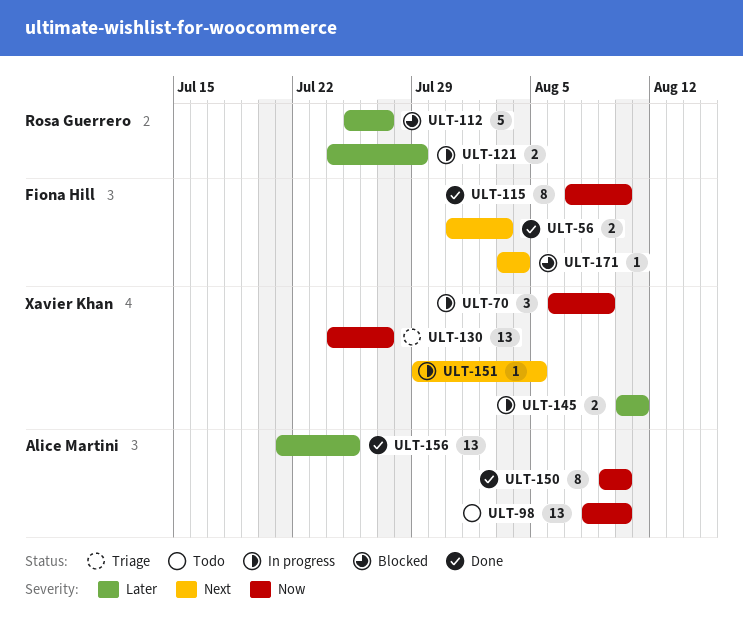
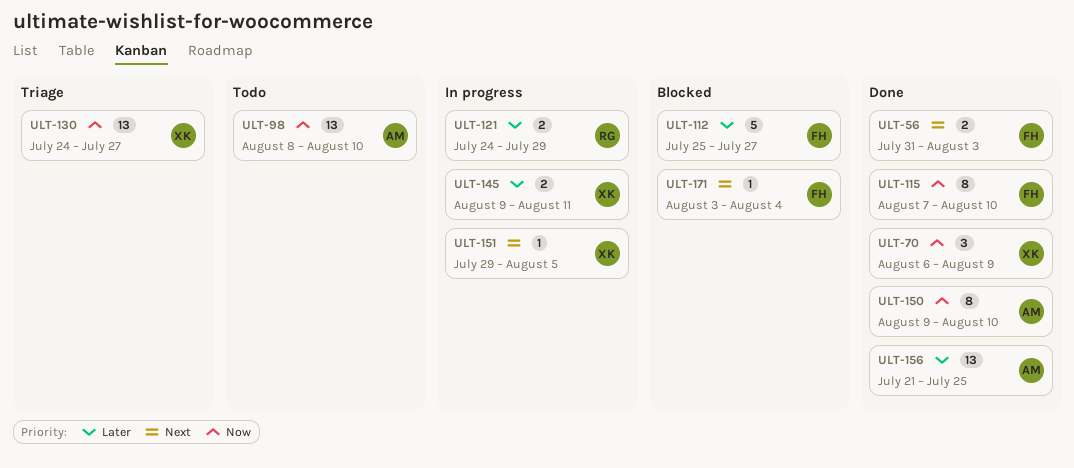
ULT-70, status: In progress -> Done
ULT-112, owner: Rosa Guerrero -> Fiona Hill
ULT-145, start: Aug 10 -> Aug 9

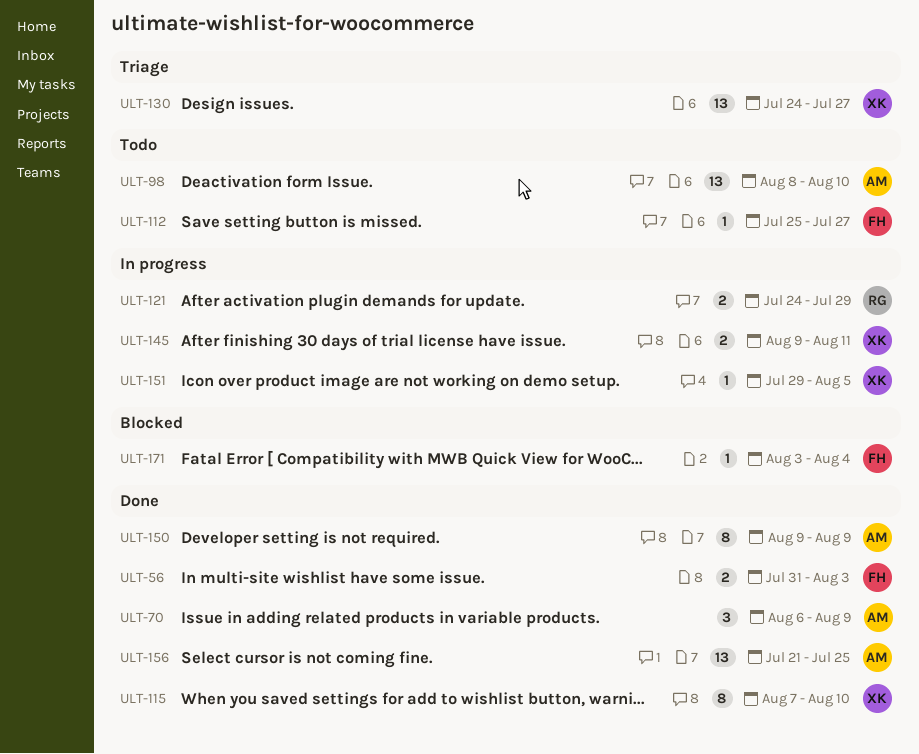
ULT-70, owner: XK -> AM
ULT-112, status: Blocked -> Todo
ULT-112, estimate: 5 -> 1
ULT-115, owner: FH -> XK
ULT-150, due: Aug 10 -> Aug 9

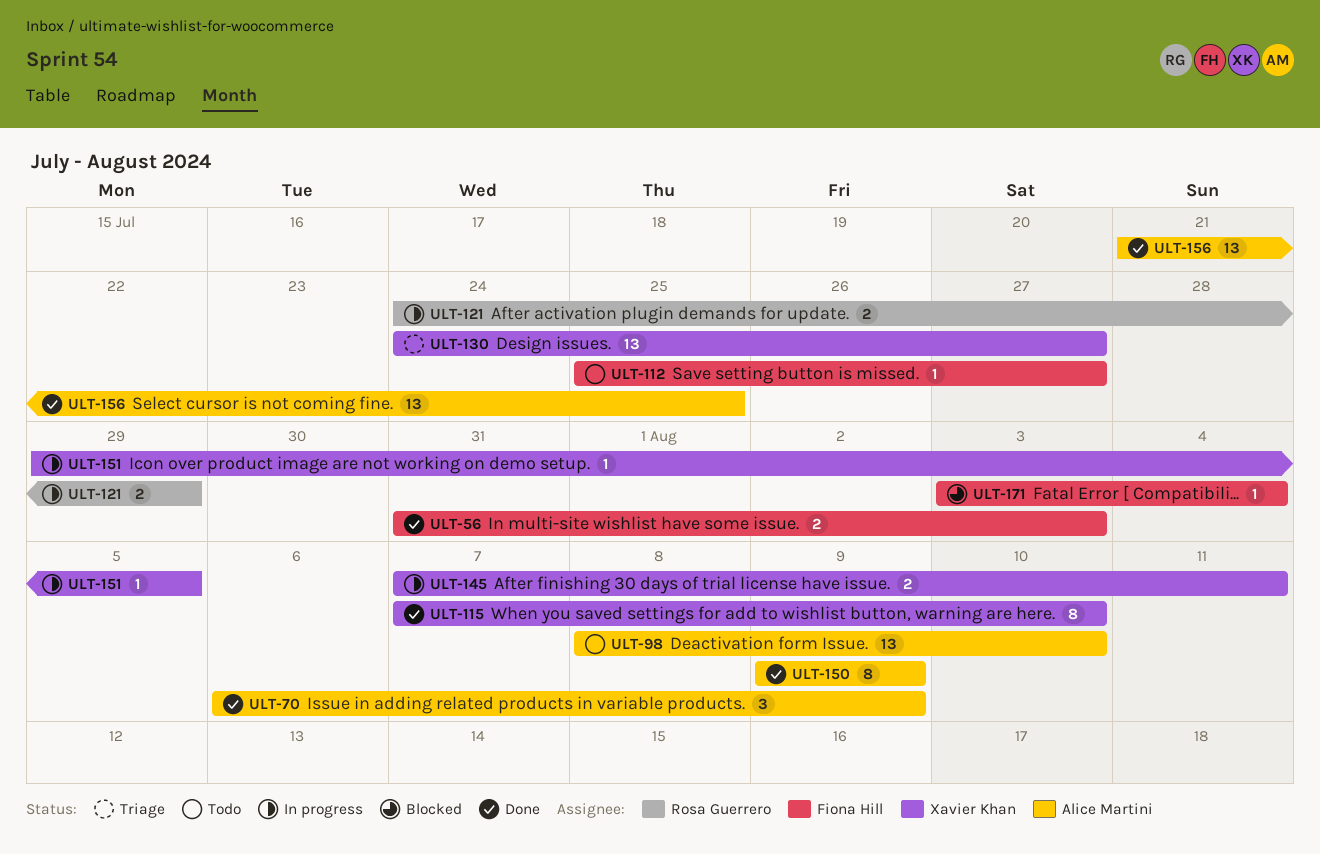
ULT-145, start: Aug 9 -> Aug 7

